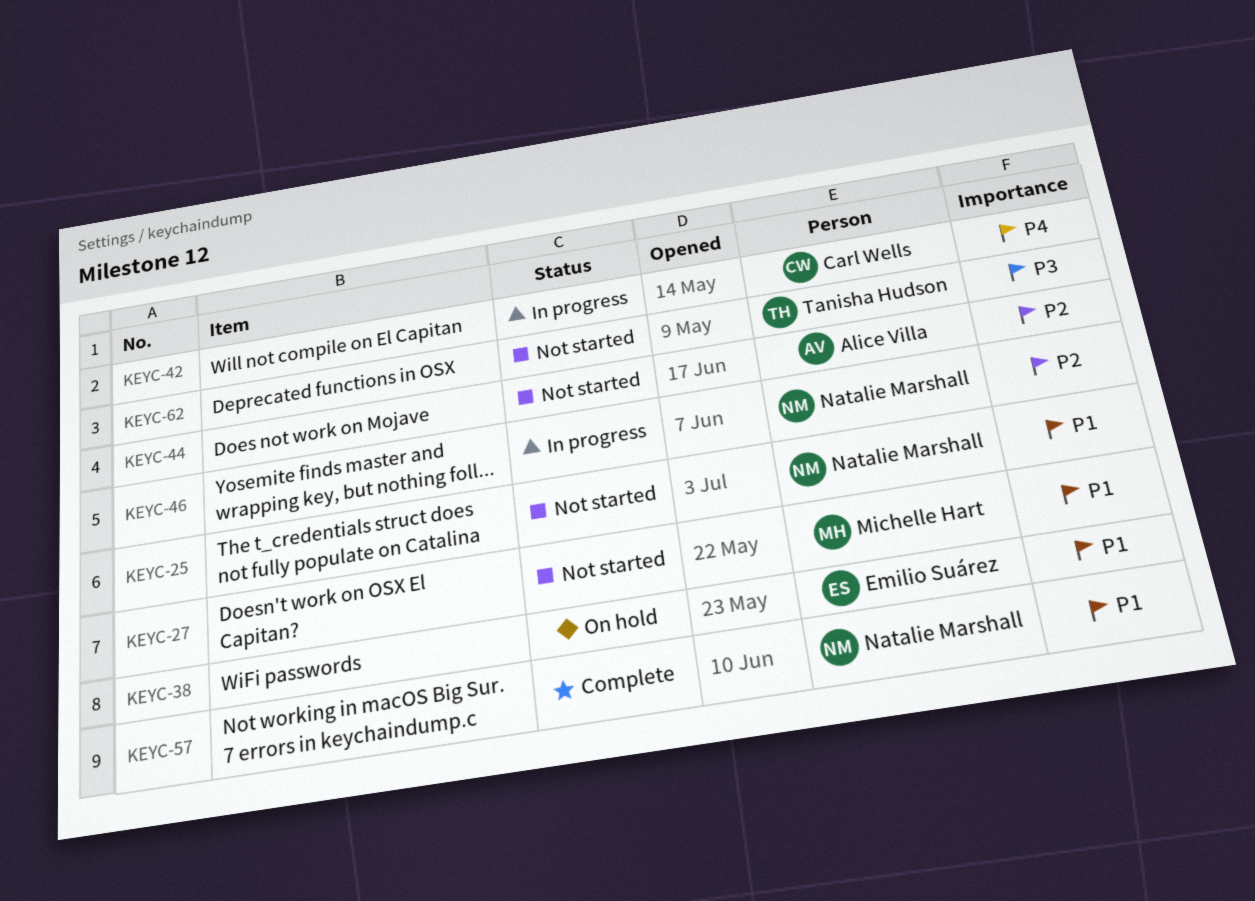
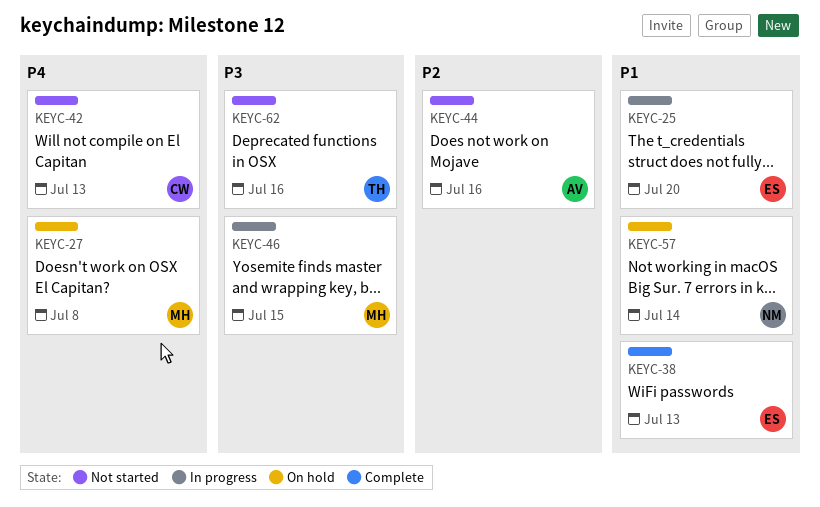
KEYC-25, status: Not started -> In progress
KEYC-25, owner: Natalie Marshall -> Emilio Suárez
KEYC-27, status: Not started -> On hold
KEYC-27, priority: P1 -> P4
KEYC-38, status: On hold -> Complete
KEYC-42, status: In progress -> Not started
KEYC-46, owner: Natalie Marshall -> Michelle Hart
KEYC-46, priority: P2 -> P3
KEYC-57, status: Complete -> On hold

